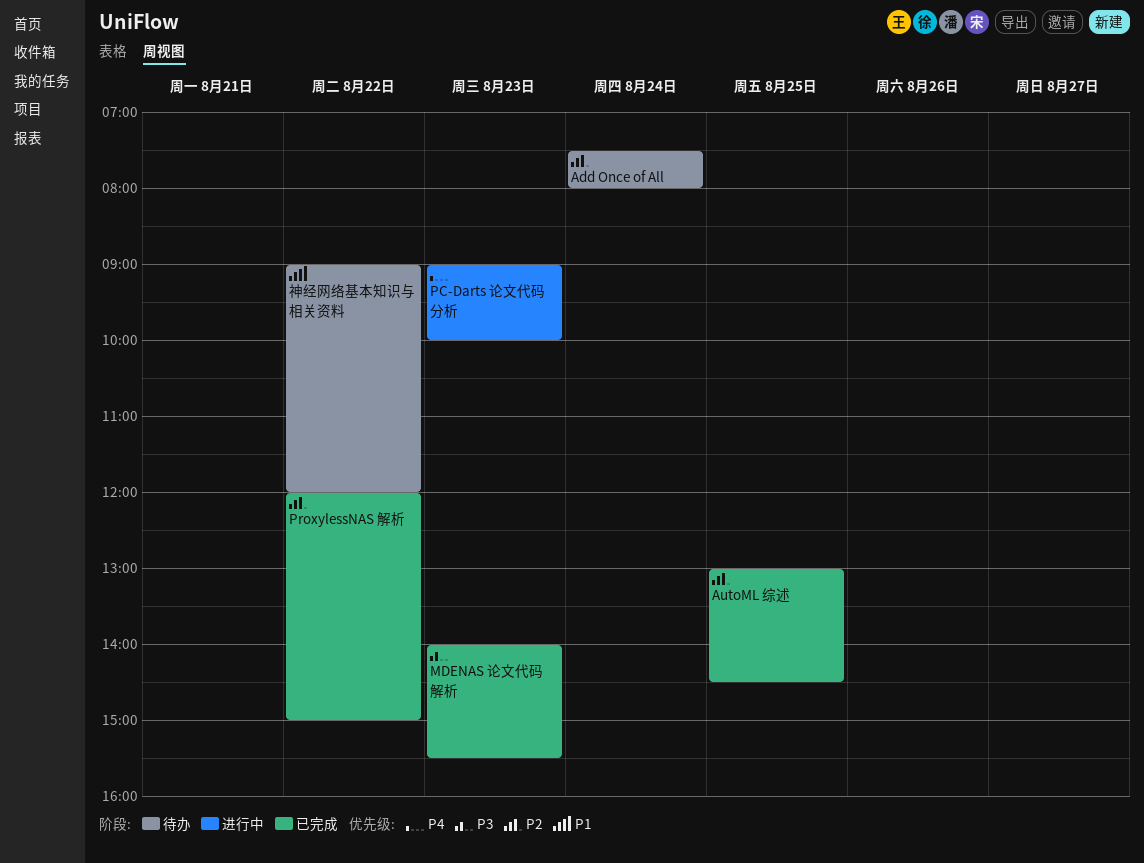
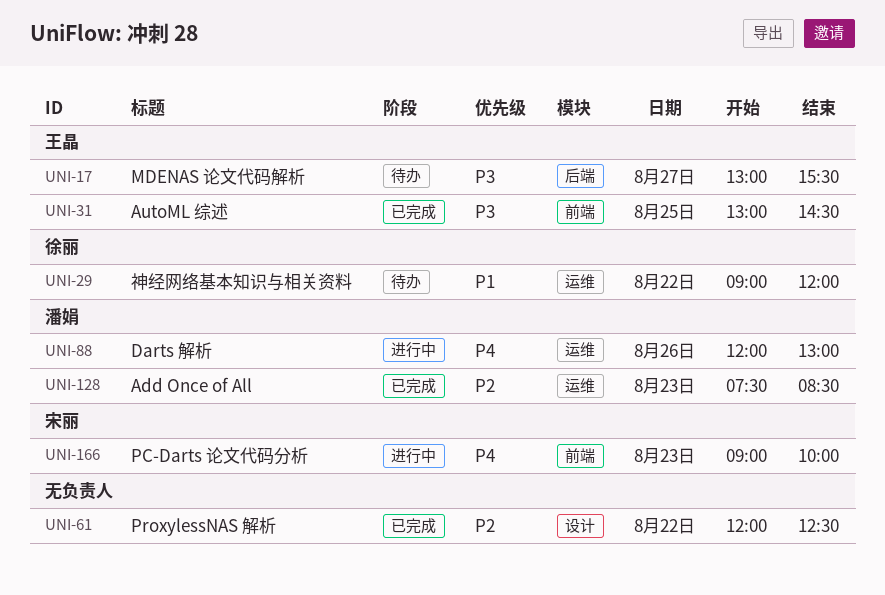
Add Once of All, status: 待办 -> 已完成
Add Once of All, day: Aug 24 -> Aug 23
Add Once of All, ends: 08:00 -> 08:30
AutoML 综述, priority: P2 -> P3
Darts 解析: none -> present
MDENAS 论文代码解析, status: 已完成 -> 待办
MDENAS 论文代码解析, day: Aug 23 -> Aug 27
MDENAS 论文代码解析, begins: 14:00 -> 13:00
ProxylessNAS 解析, ends: 15:00 -> 12:30

